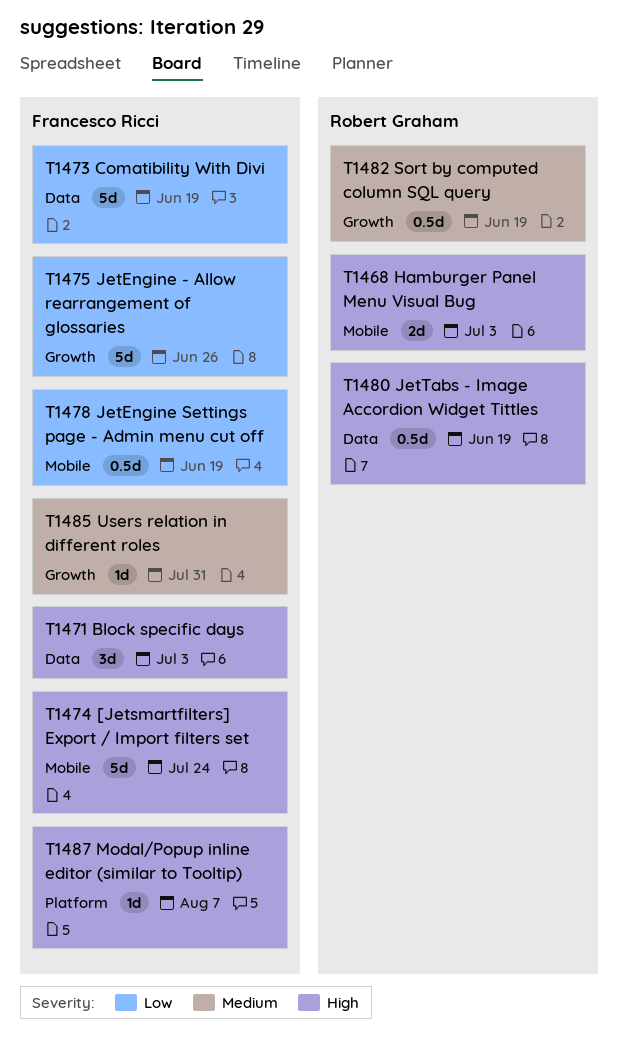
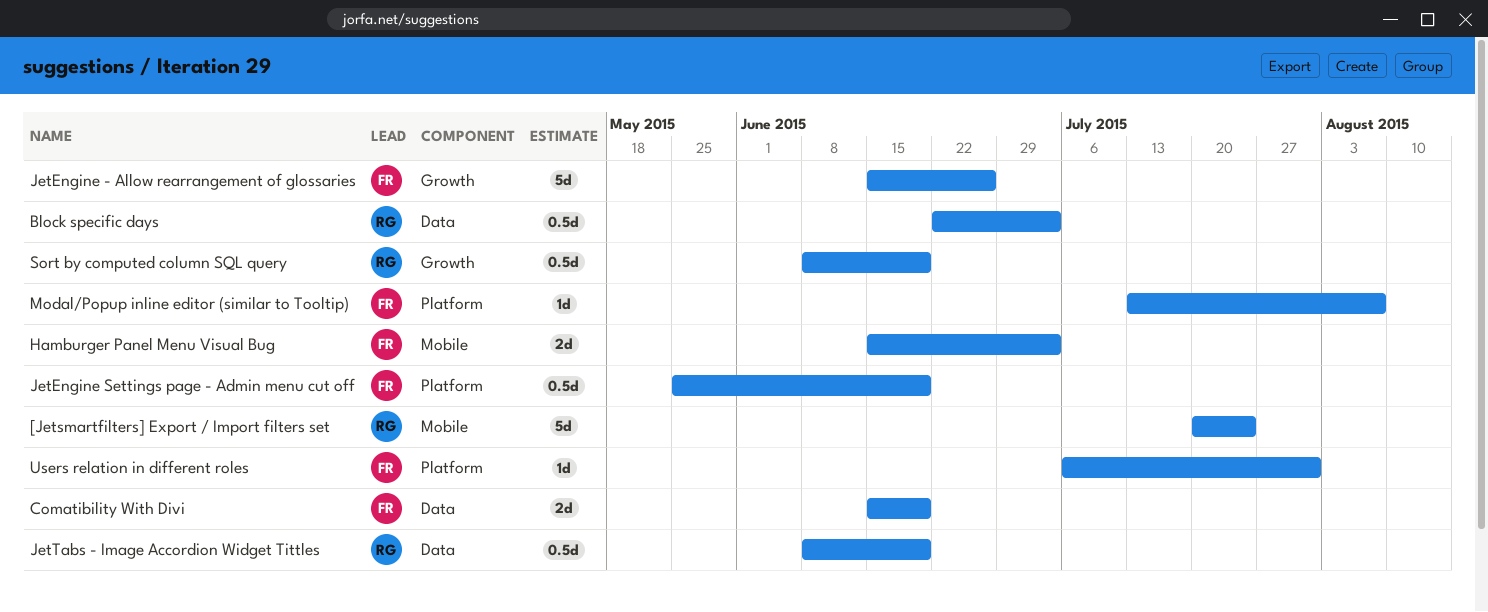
[Jetsmartfilters] Export / Import filters set, owner: Francesco Ricci -> Robert Graham
Block specific days, owner: Francesco Ricci -> Robert Graham
Block specific days, estimate: 3d -> 0.5d
Comatibility With Divi, estimate: 5d -> 2d
Hamburger Panel Menu Visual Bug, owner: Robert Graham -> Francesco Ricci
JetEngine Settings page - Admin menu cut off, label: Mobile -> Platform
Users relation in different roles, label: Growth -> Platform

